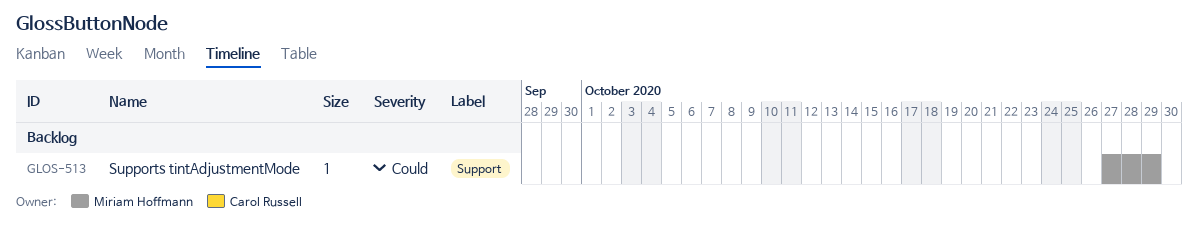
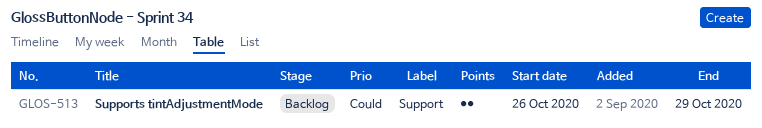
GLOS-513, estimate: 1 -> 2
GLOS-513, start: Oct 27 -> Oct 26

